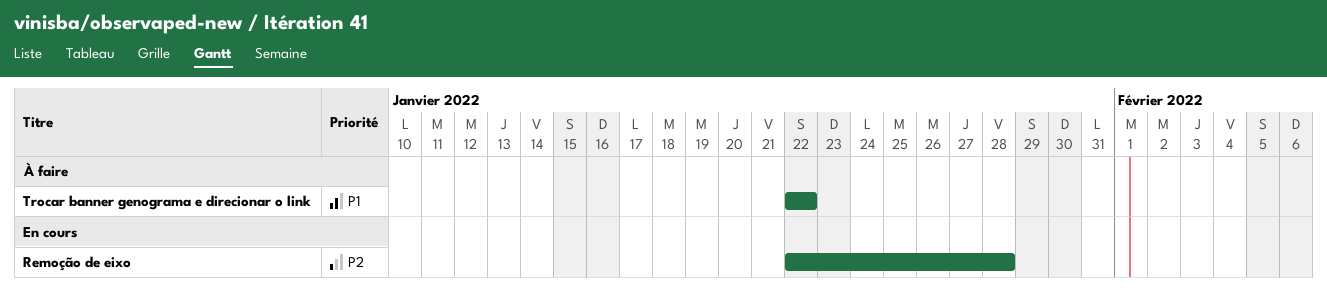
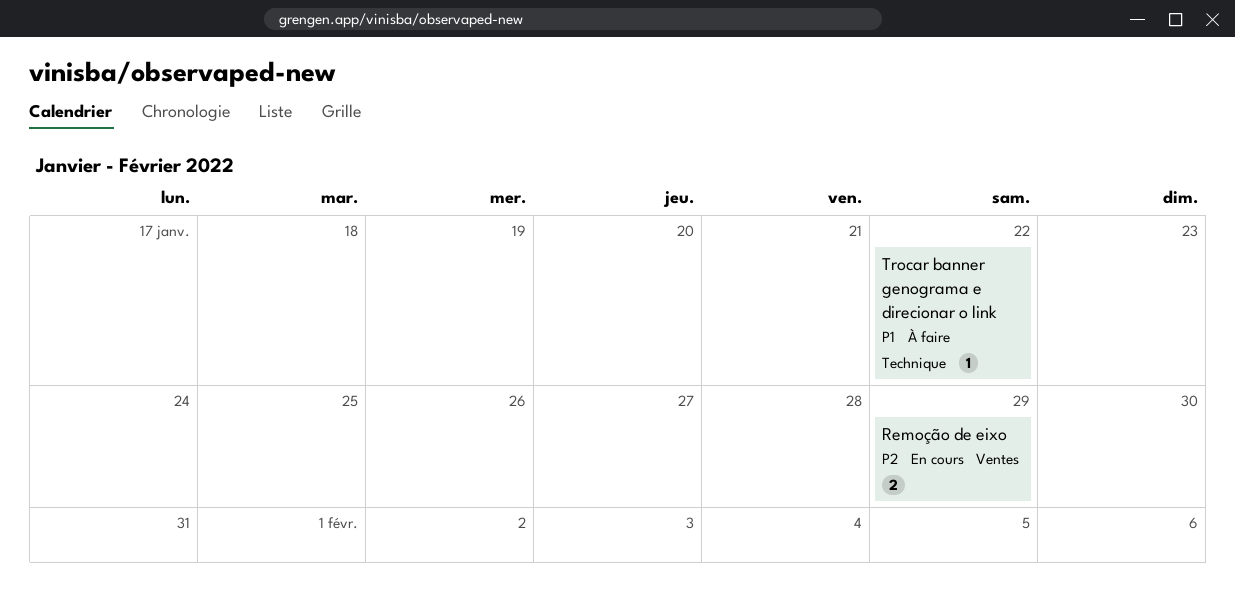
Remoção de eixo, due: Jan 28 -> Jan 29

